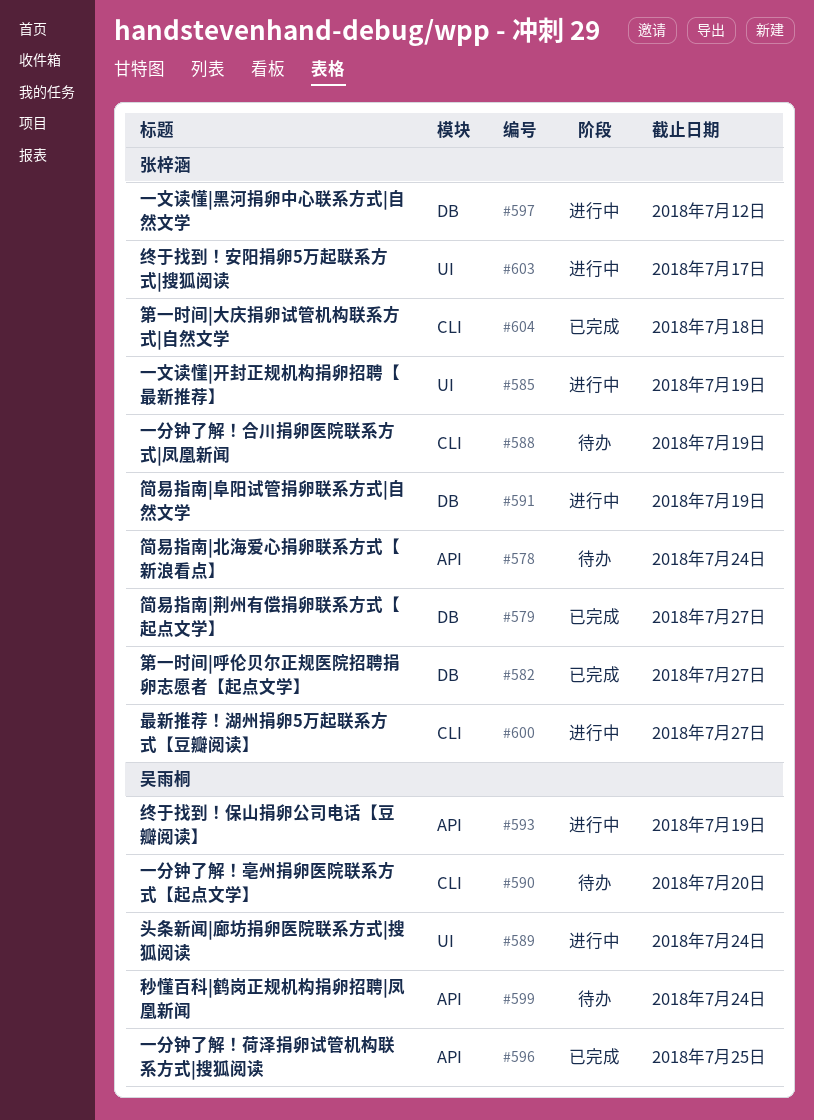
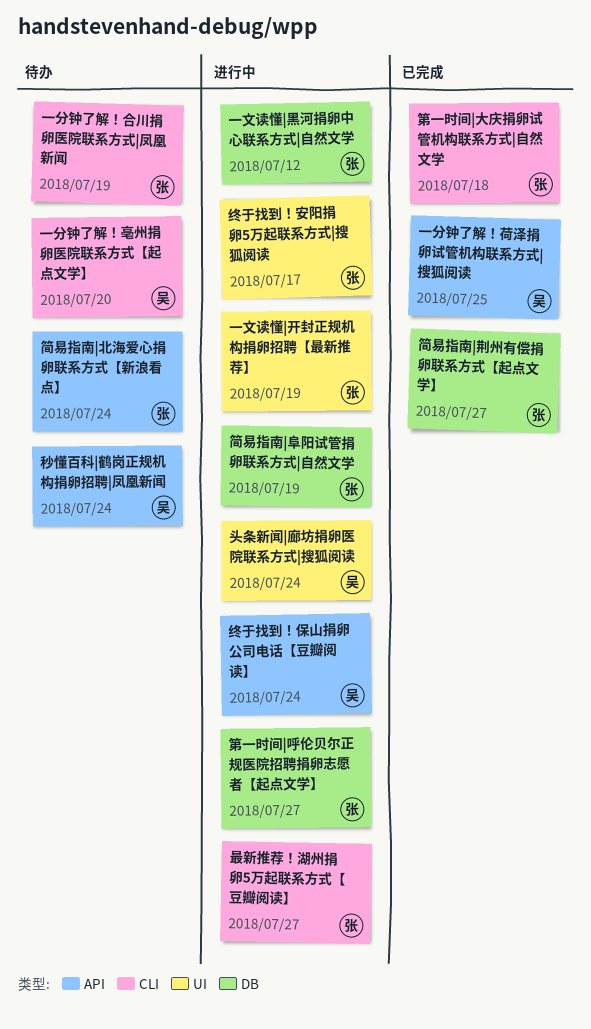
第一时间|呼伦贝尔正规医院招聘捐卵志愿者【起点文学】, status: 已完成 -> 进行中
终于找到！保山捐卵公司电话【豆瓣阅读】, due: Jul 19 -> Jul 24

